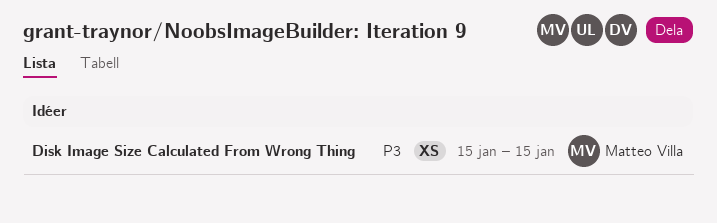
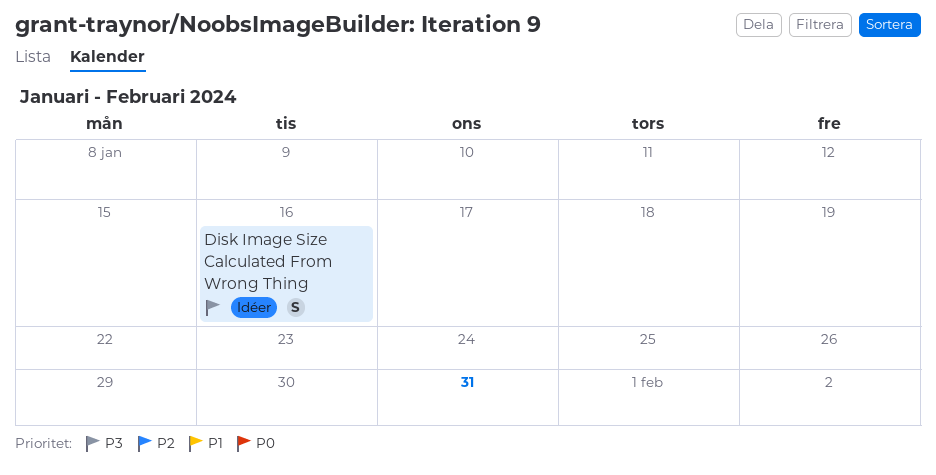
Disk Image Size Calculated From Wrong Thing, estimate: XS -> S
Disk Image Size Calculated From Wrong Thing, due: Jan 15 -> Jan 16

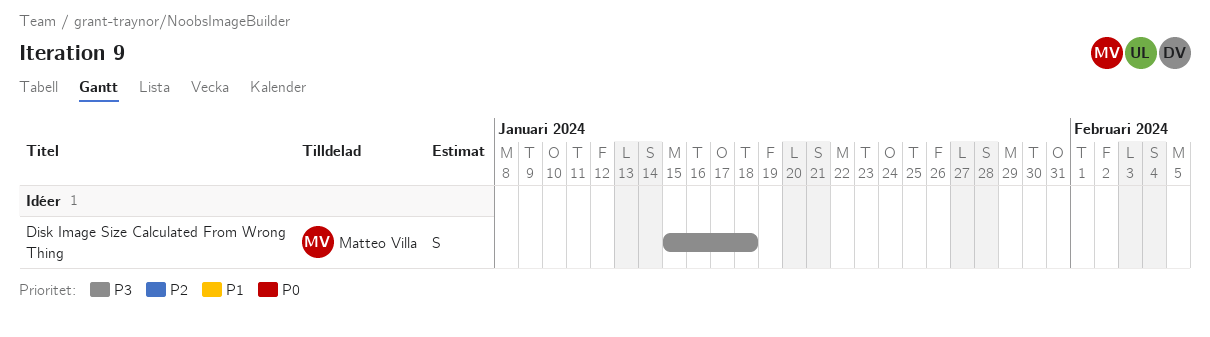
Disk Image Size Calculated From Wrong Thing, due: Jan 16 -> Jan 18

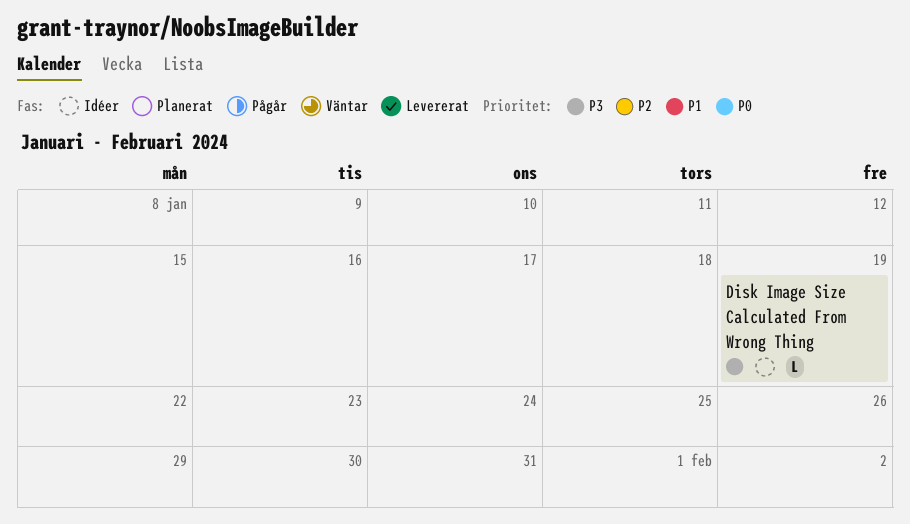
Disk Image Size Calculated From Wrong Thing, estimate: S -> L
Disk Image Size Calculated From Wrong Thing, due: Jan 18 -> Jan 19

